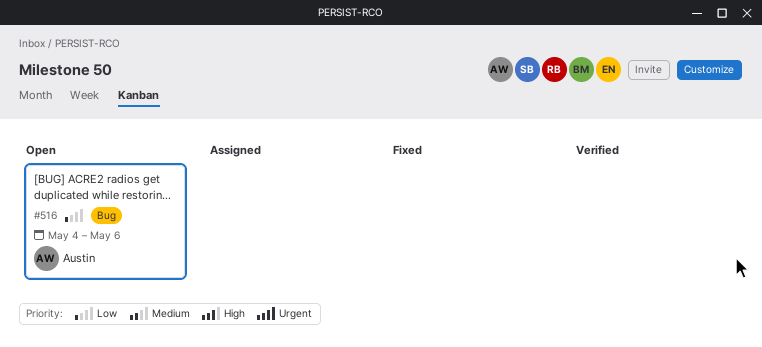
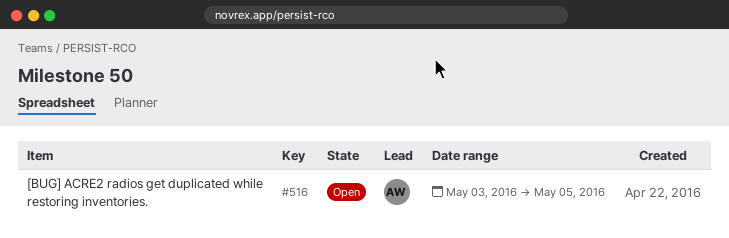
#516, start: May 4 -> May 3
#516, due: May 6 -> May 5

